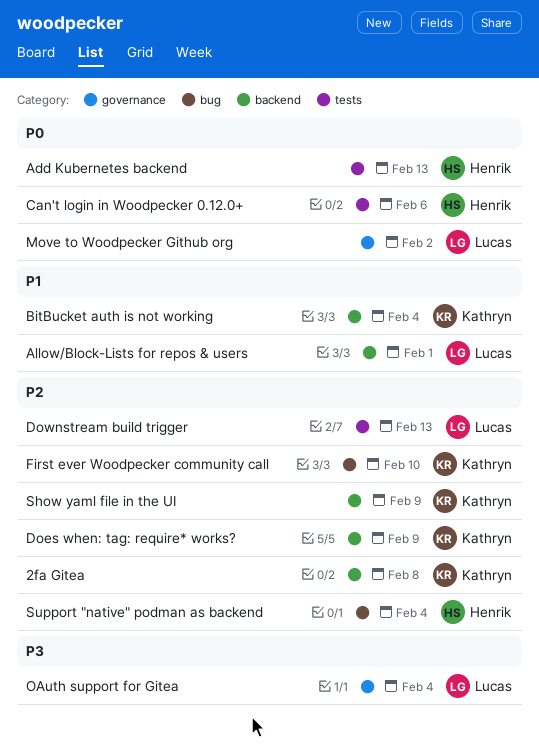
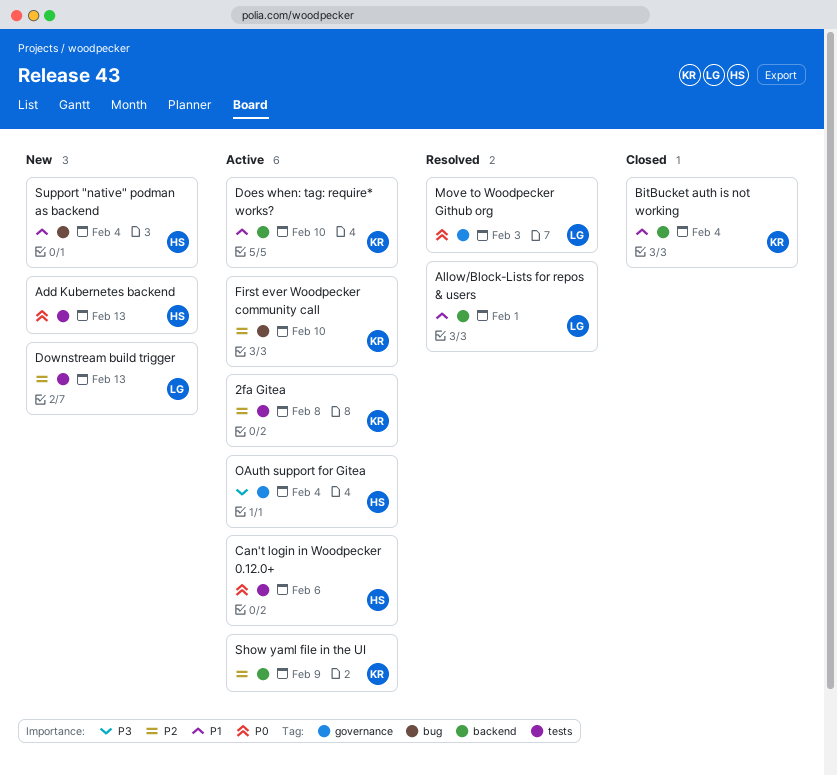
2fa Gitea, label: backend -> tests
Does when: tag: require* works?, priority: P2 -> P1
Does when: tag: require* works?, due: Feb 9 -> Feb 10
Move to Woodpecker Github org, due: Feb 2 -> Feb 3
OAuth support for Gitea, owner: Lucas -> Henrik
Support "native" podman as backend, priority: P2 -> P1

